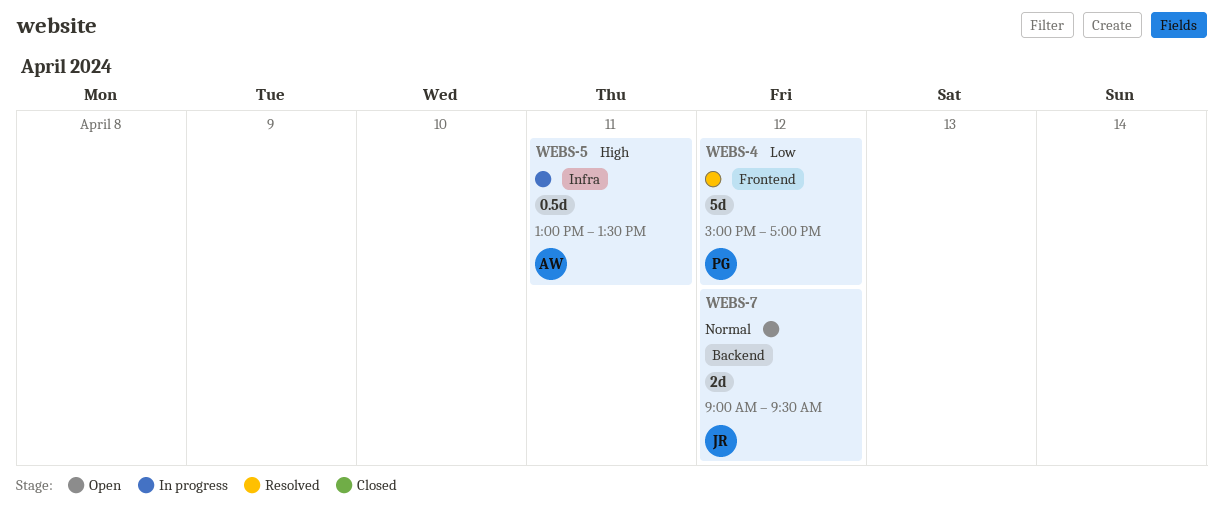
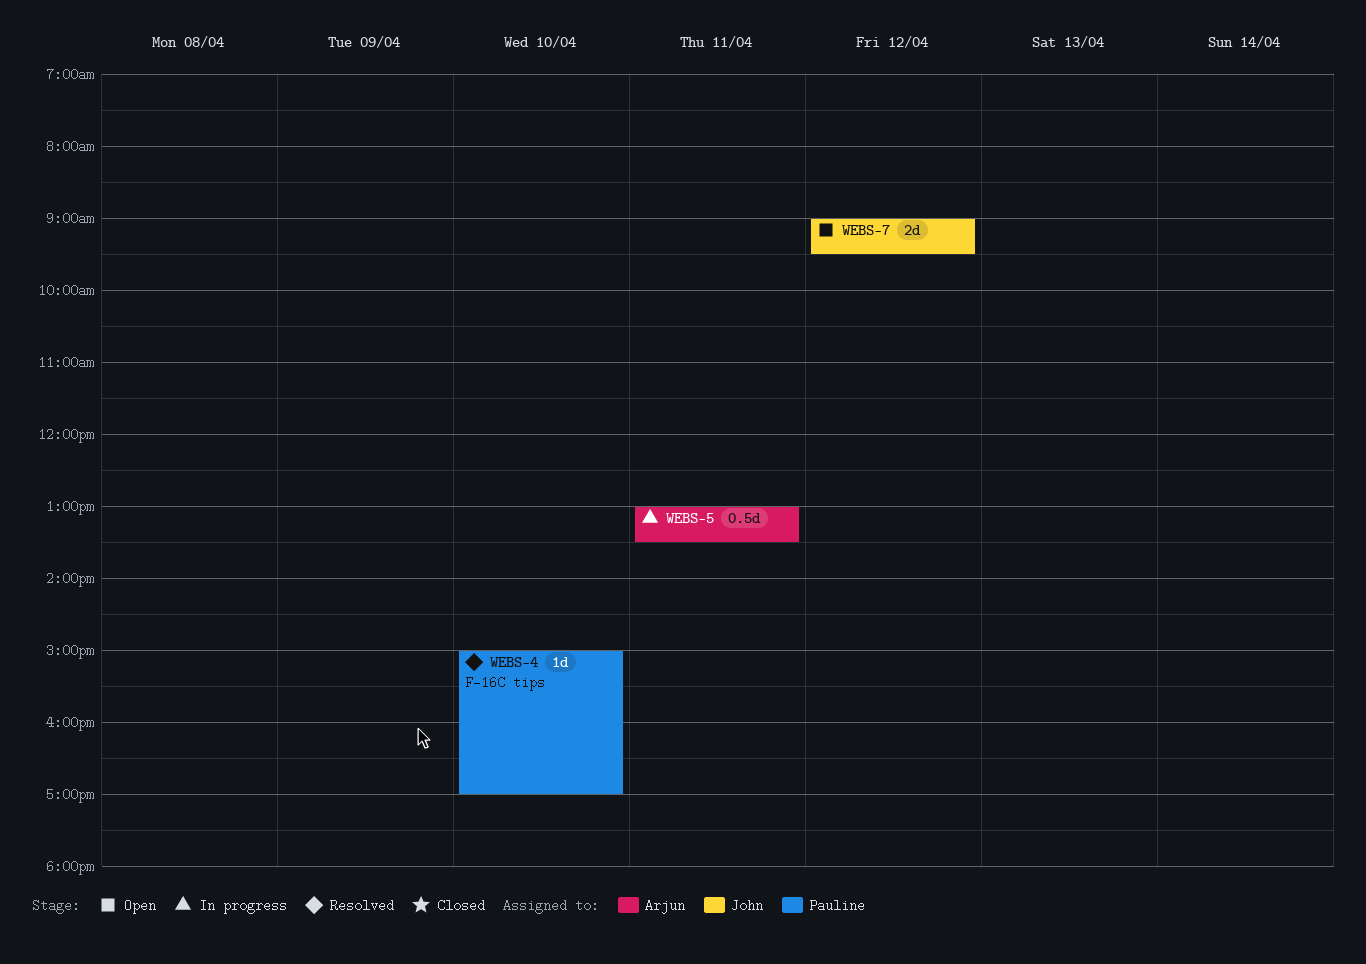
WEBS-4, estimate: 5d -> 1d
WEBS-4, day: Apr 12 -> Apr 10

